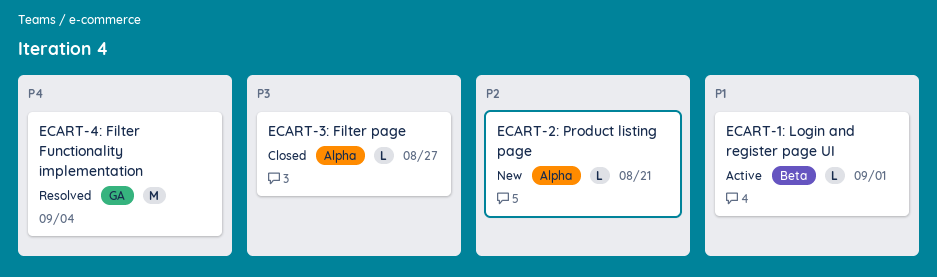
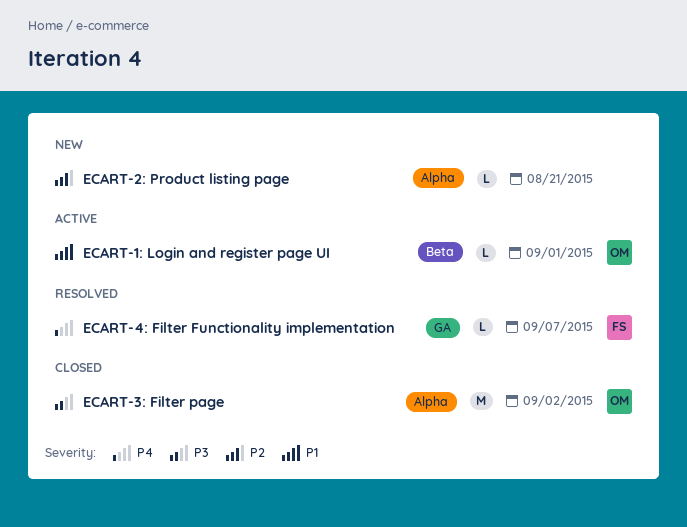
ECART-3: Filter page, estimate: L -> M
ECART-3: Filter page, due: Aug 27 -> Sep 2
ECART-4: Filter Functionality implementation, estimate: M -> L
ECART-4: Filter Functionality implementation, due: Sep 4 -> Sep 7

